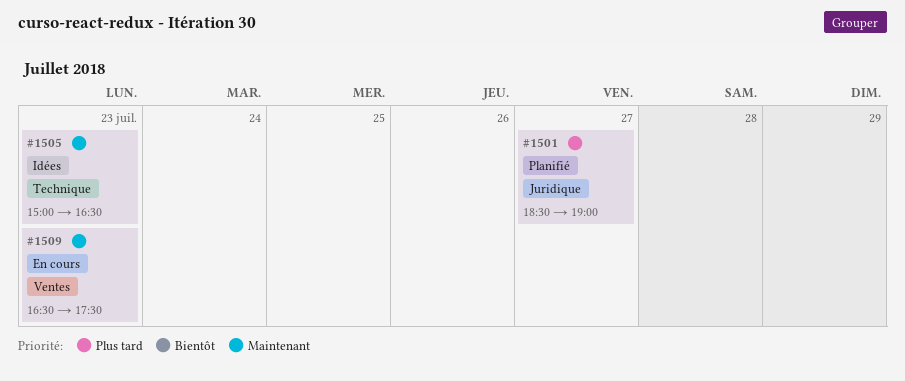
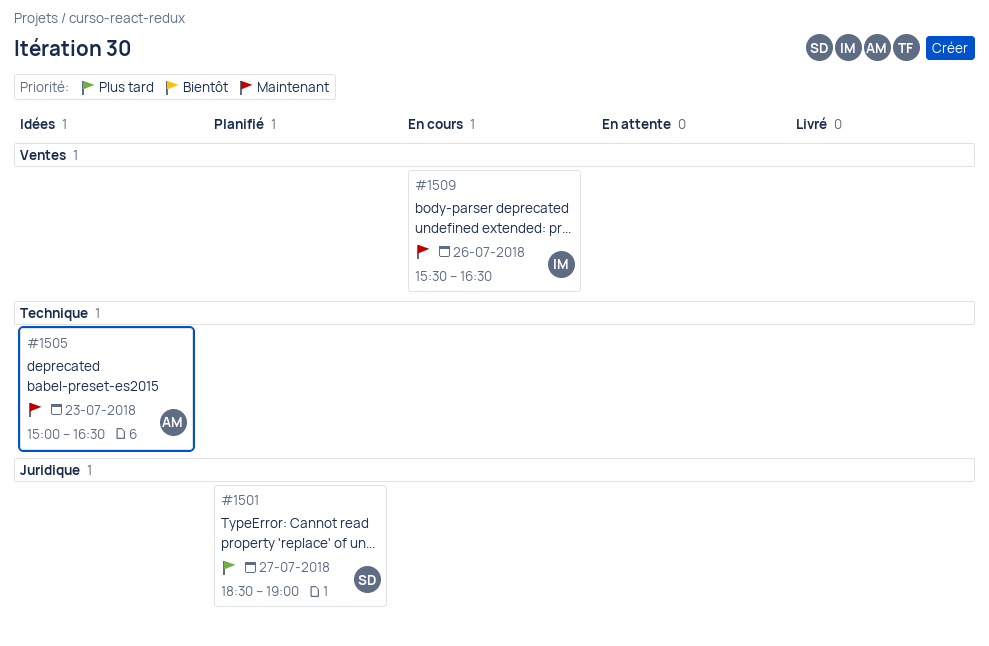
#1509, day: Jul 23 -> Jul 26
#1509, begins: 16:30 -> 15:30
#1509, ends: 17:30 -> 16:30

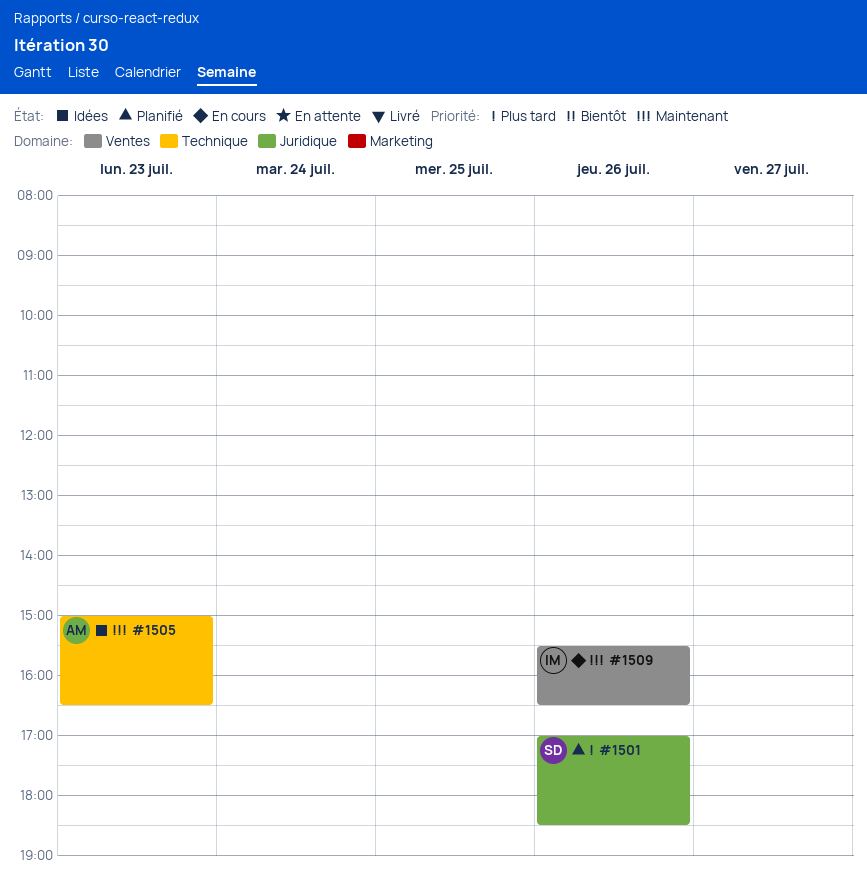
#1501, day: Jul 27 -> Jul 26
#1501, begins: 18:30 -> 17:00
#1501, ends: 19:00 -> 18:30

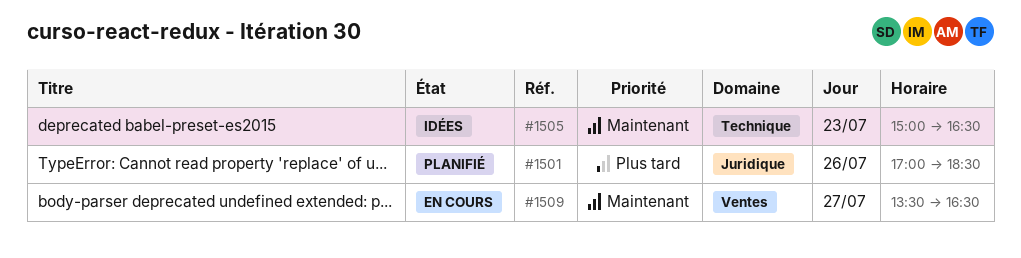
#1509, day: Jul 26 -> Jul 27
#1509, begins: 15:30 -> 13:30

